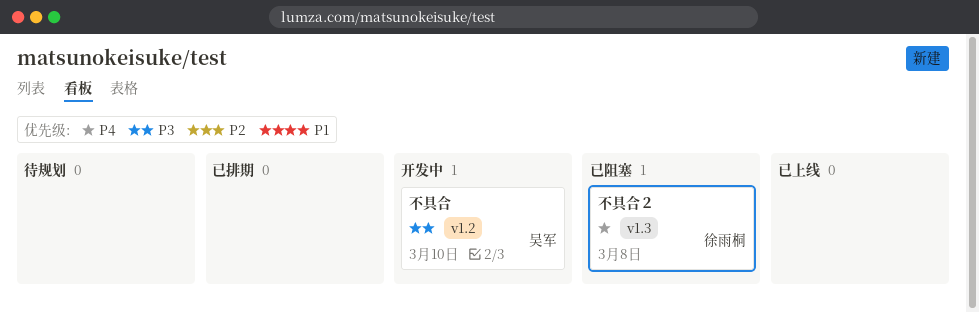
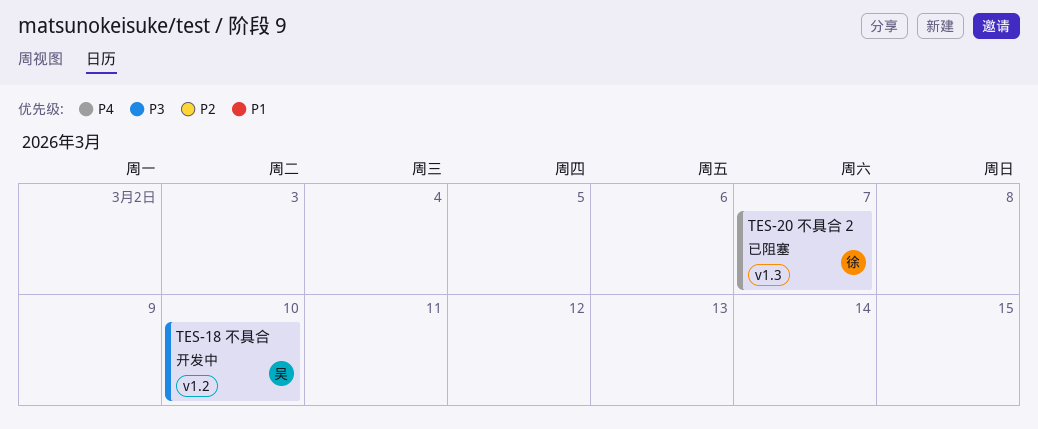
不具合２, due: Mar 8 -> Mar 7

